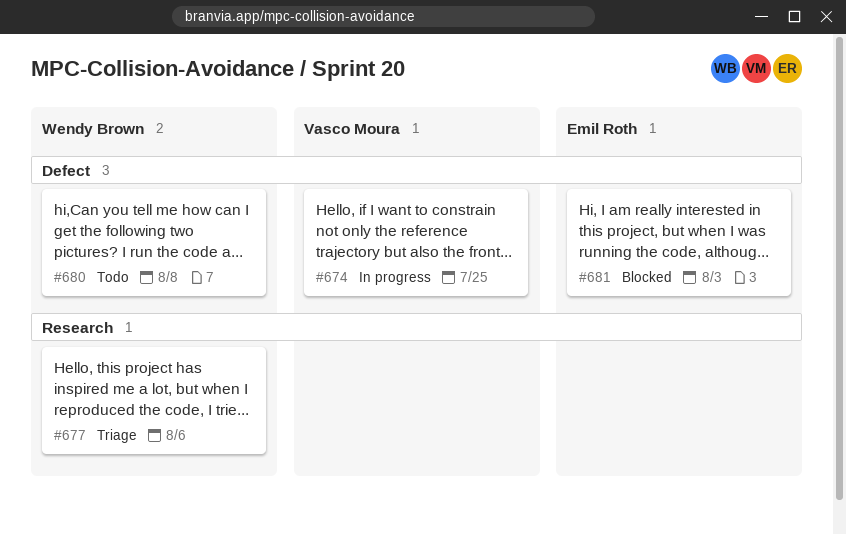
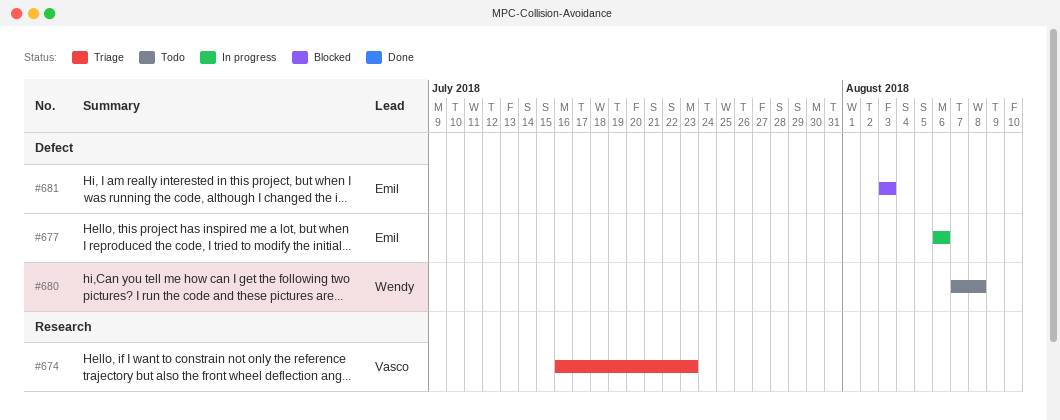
#674, status: In progress -> Triage
#674, label: Defect -> Research
#674, due: Jul 25 -> Jul 23
#677, status: Triage -> In progress
#677, owner: Wendy Brown -> Emil Roth
#677, label: Research -> Defect

